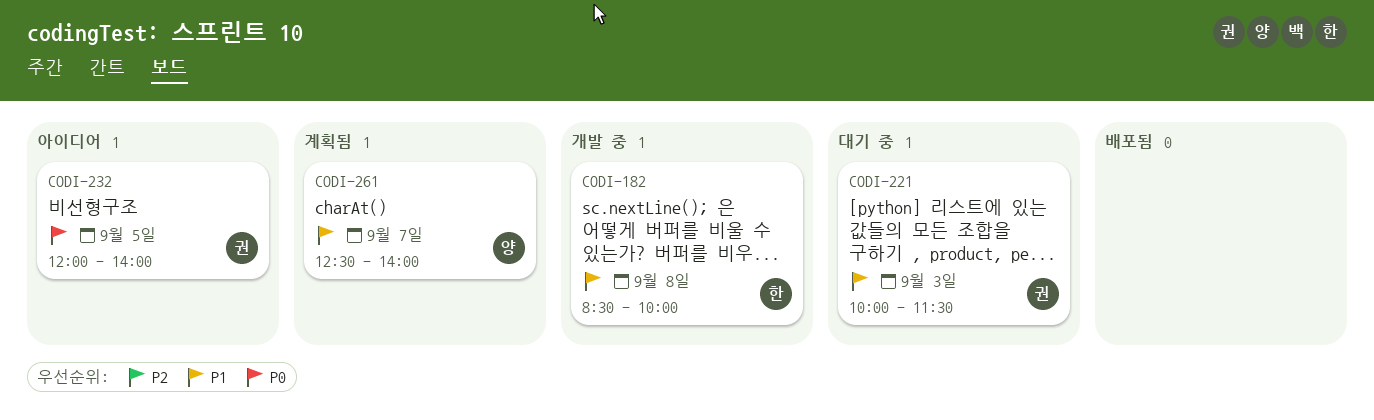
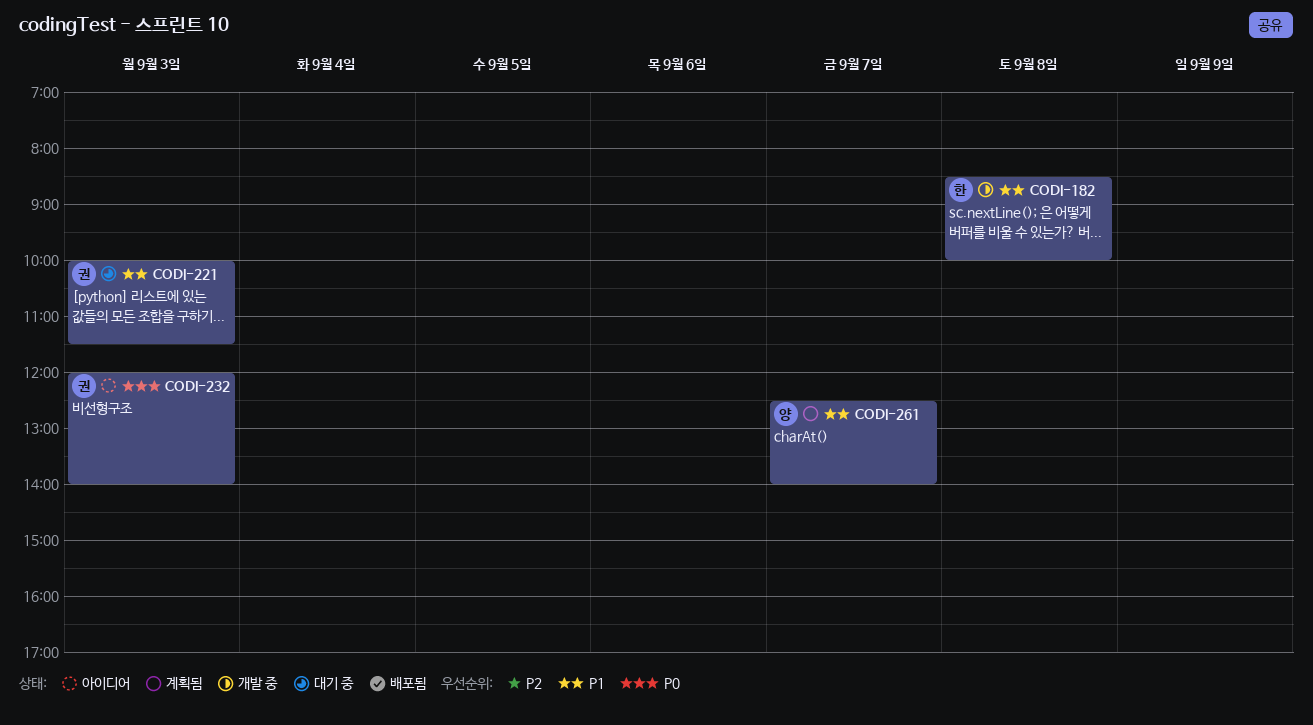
CODI-232, day: Sep 5 -> Sep 3

